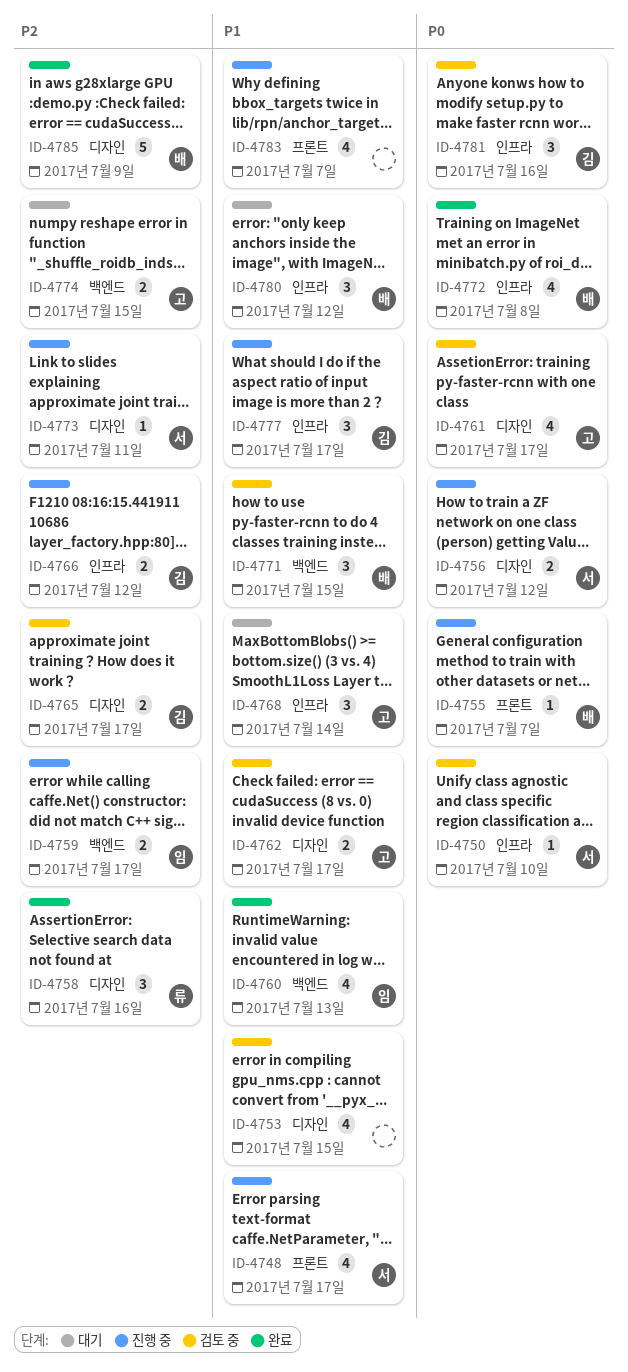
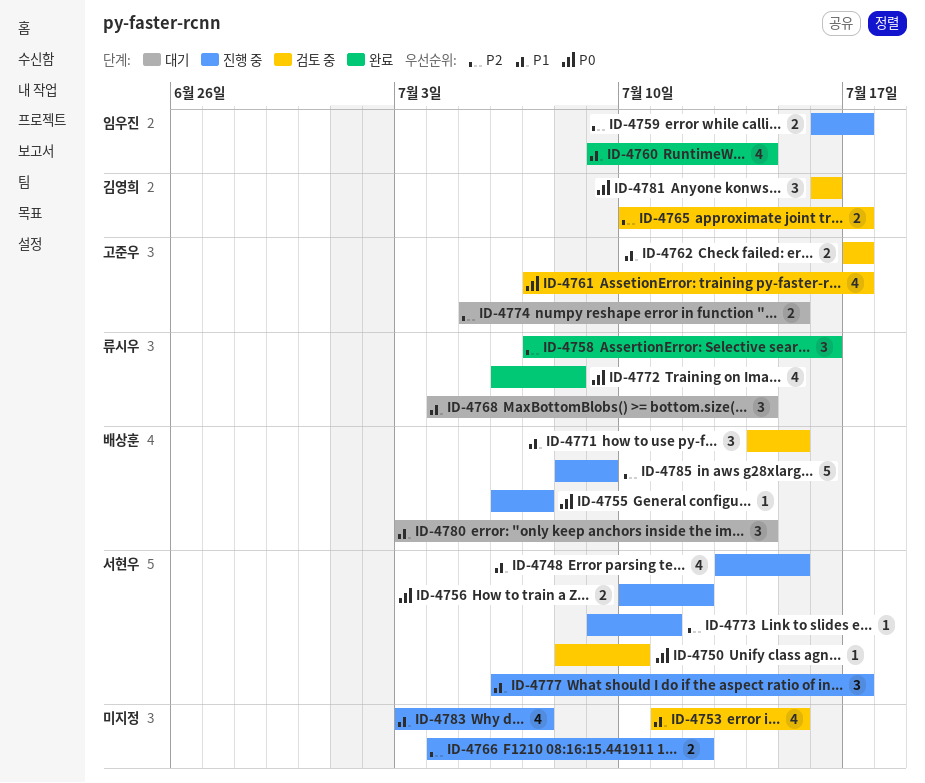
ID-4748, due: Jul 17 -> Jul 15
ID-4760, due: Jul 13 -> Jul 14
ID-4766, owner: 김영희 -> none
ID-4768, owner: 고준우 -> 류시우
ID-4772, owner: 배상훈 -> 류시우
ID-4777, owner: 김영희 -> 서현우
ID-4780, due: Jul 12 -> Jul 14
ID-4785, status: 완료 -> 진행 중

